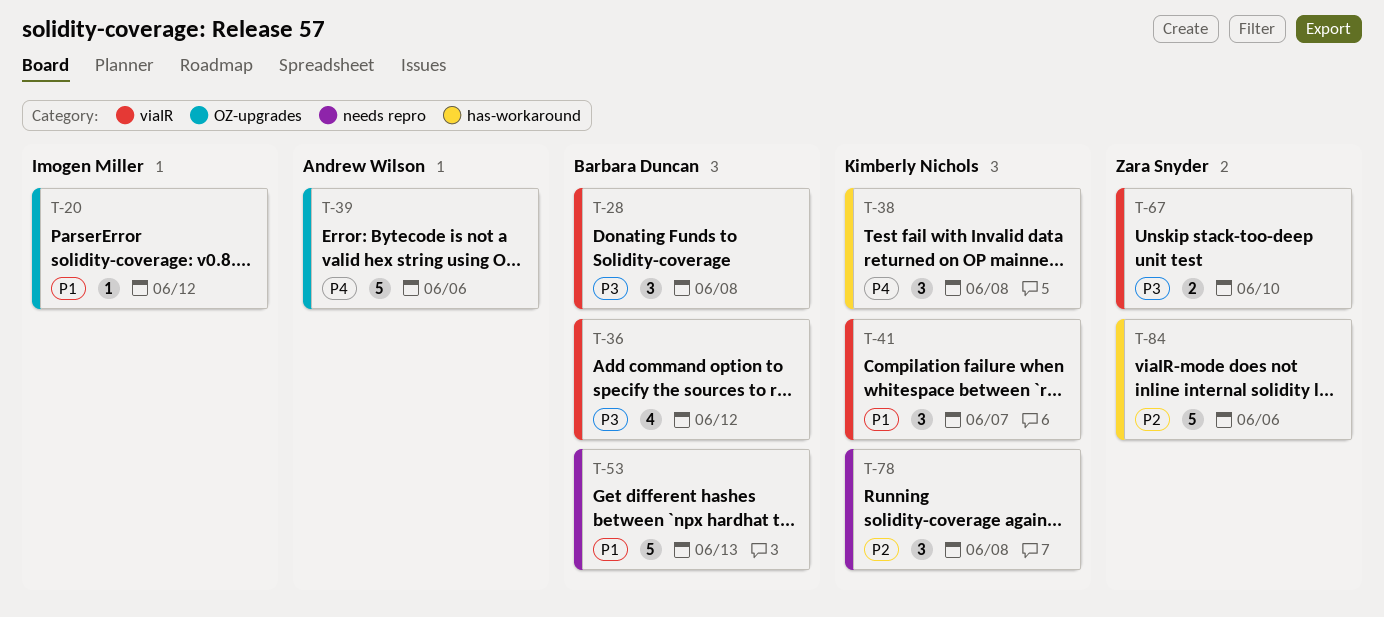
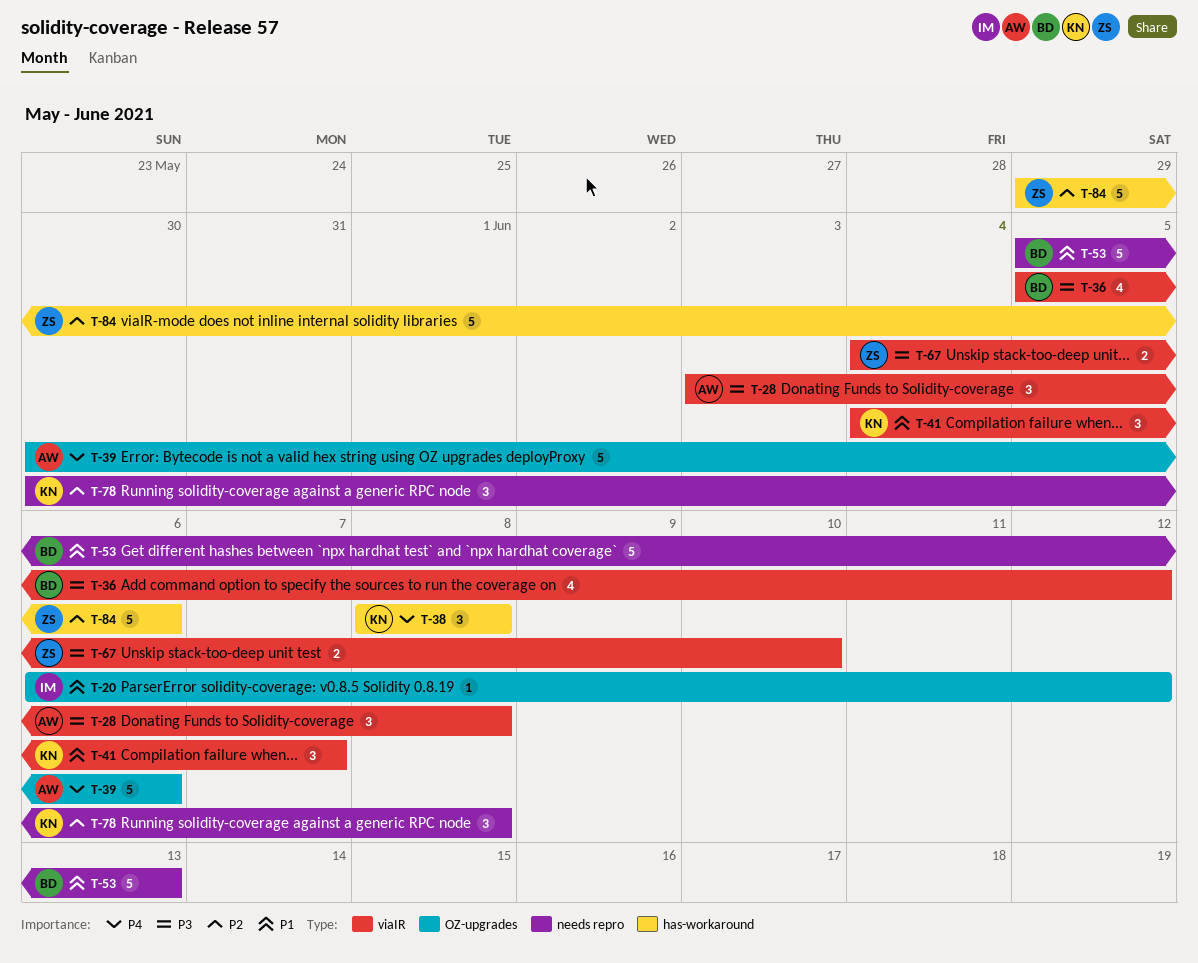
T-28, owner: Barbara Duncan -> Andrew Wilson

